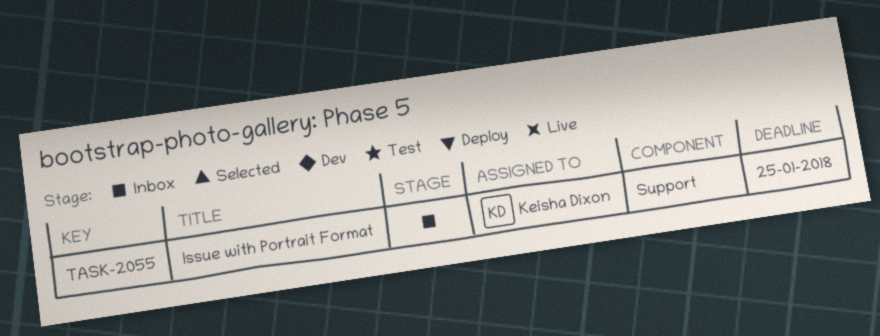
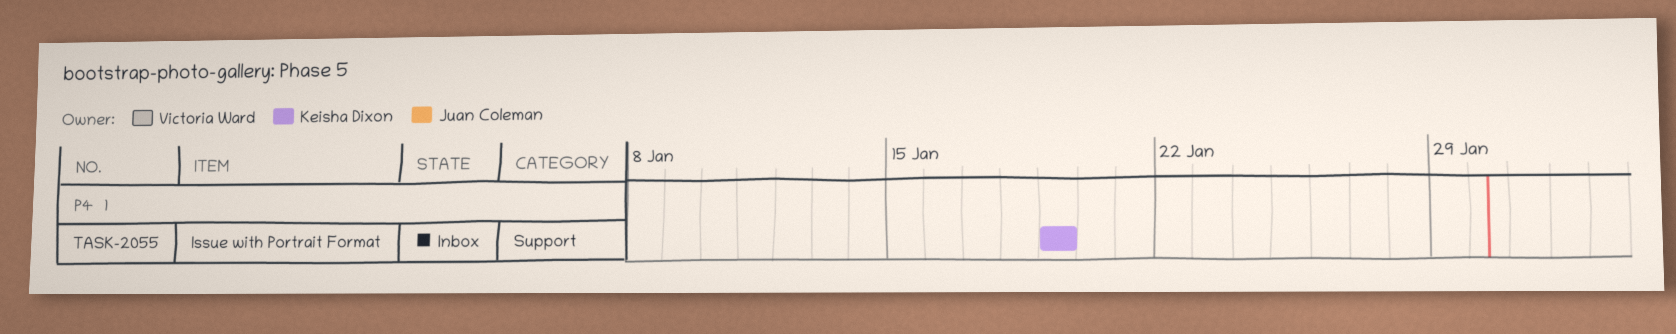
TASK-2055, due: Jan 25 -> Jan 19

